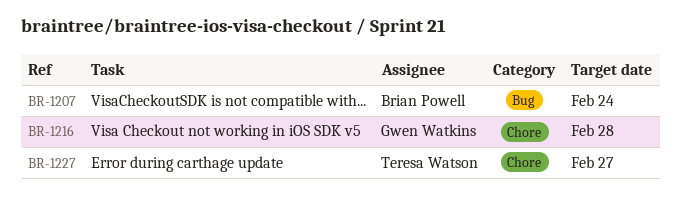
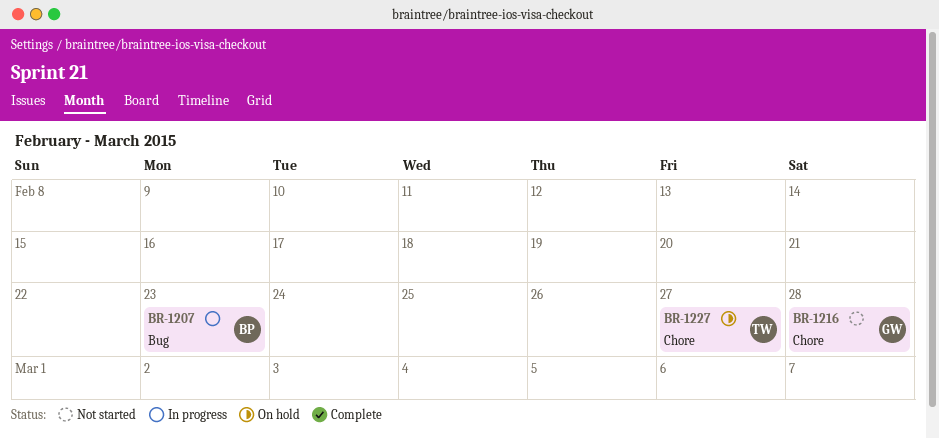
BR-1207, due: Feb 24 -> Feb 23

